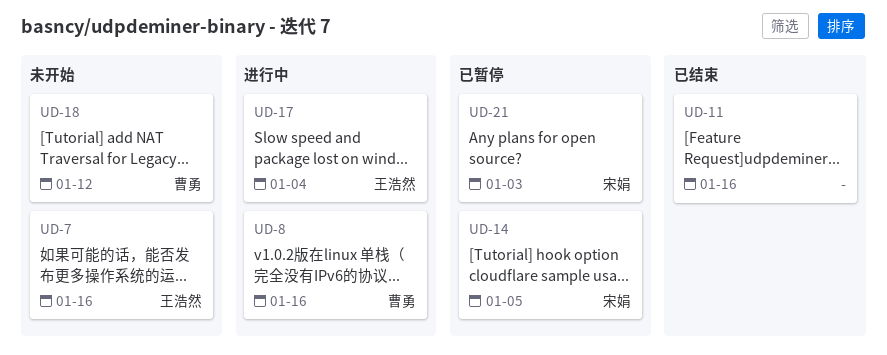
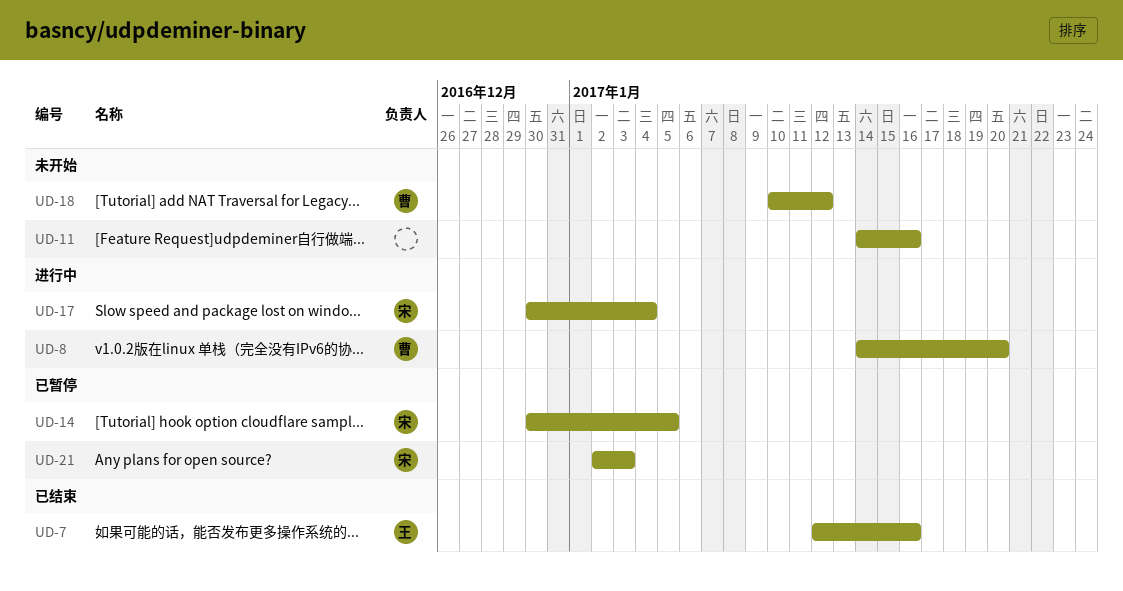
UD-7, status: 未开始 -> 已结束
UD-8, due: Jan 16 -> Jan 20
UD-11, status: 已结束 -> 未开始
UD-17, owner: 王浩然 -> 宋娟

